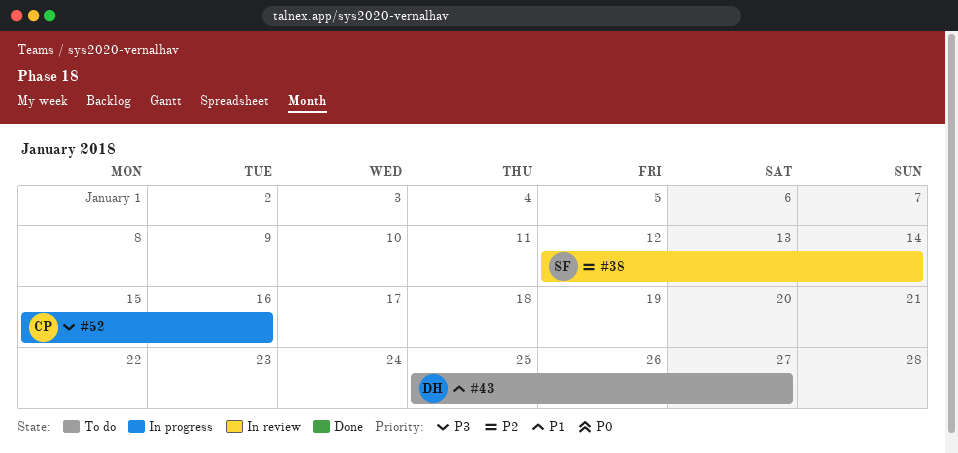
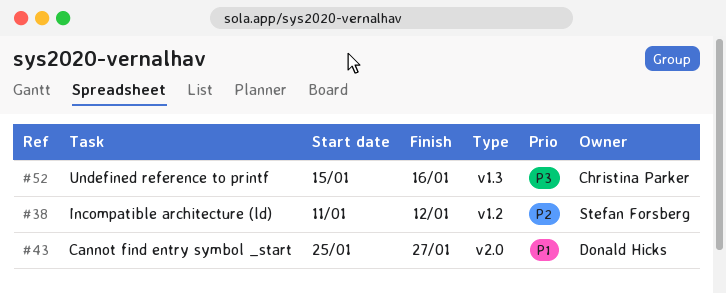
#38, start: Jan 12 -> Jan 11
#38, due: Jan 14 -> Jan 12

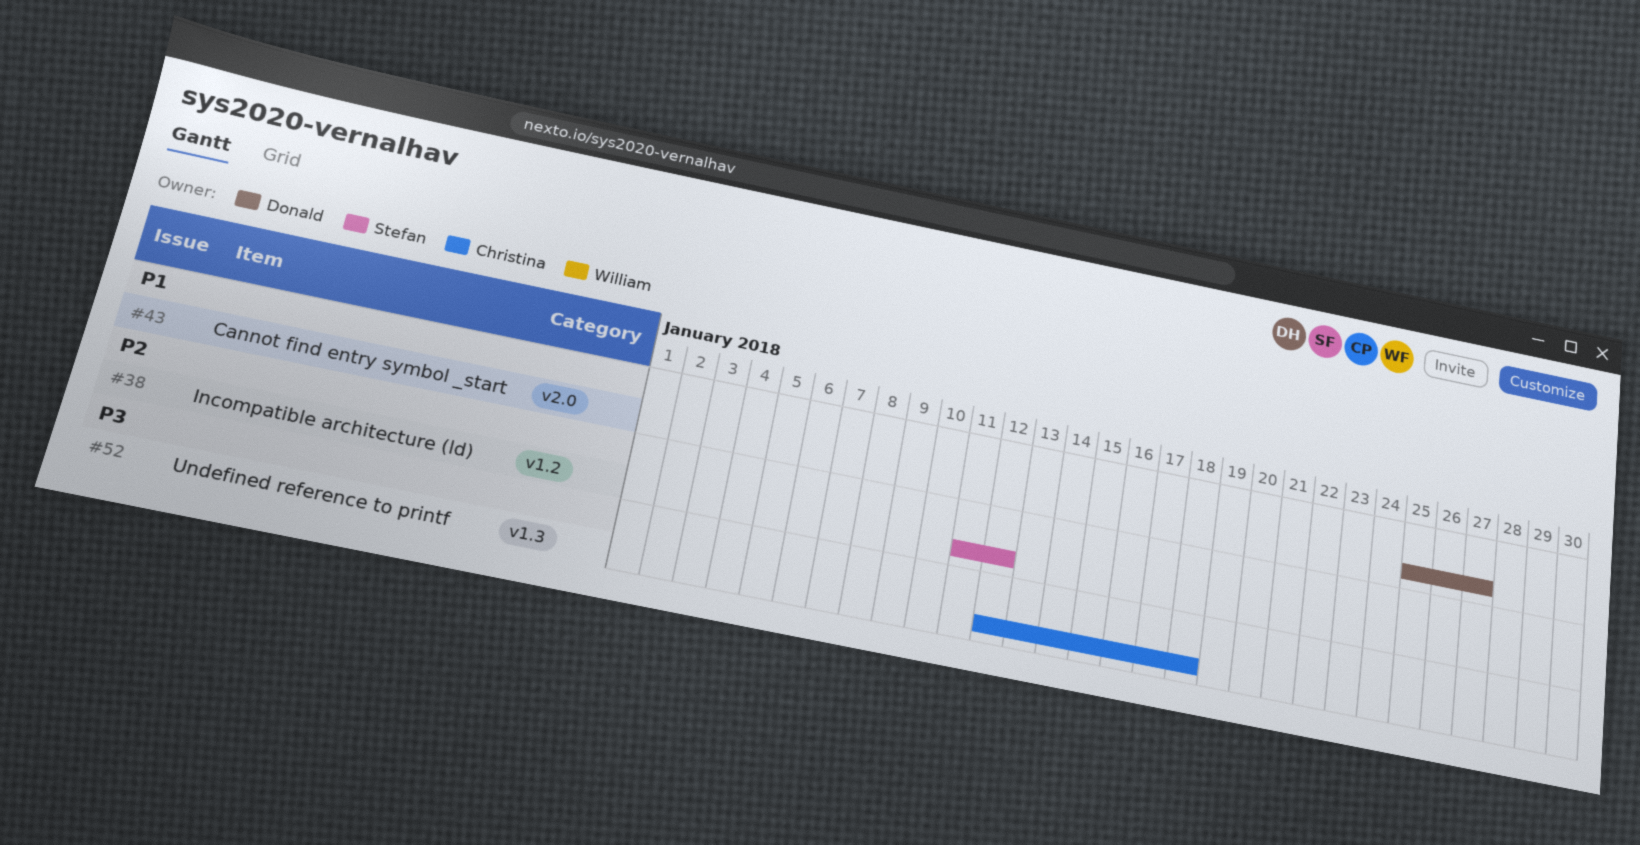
#52, start: Jan 15 -> Jan 12
#52, due: Jan 16 -> Jan 18

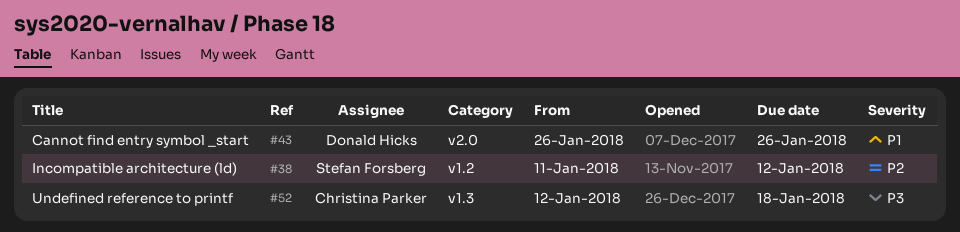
#43, start: Jan 25 -> Jan 26
#43, due: Jan 27 -> Jan 26

